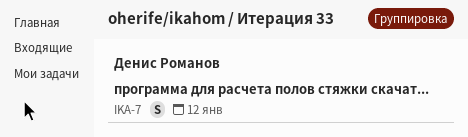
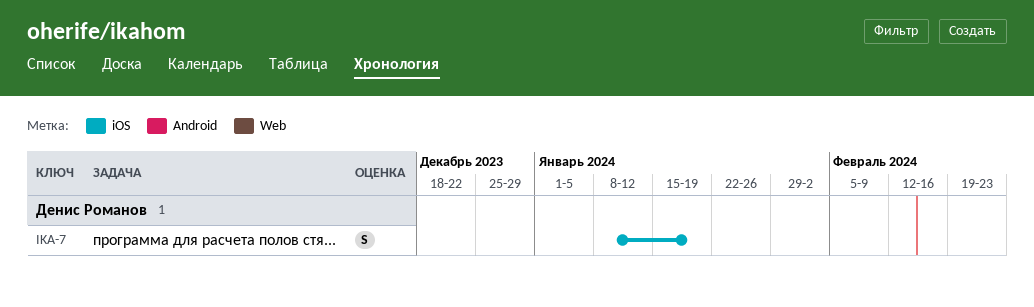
IKA-7, due: Jan 12 -> Jan 19

